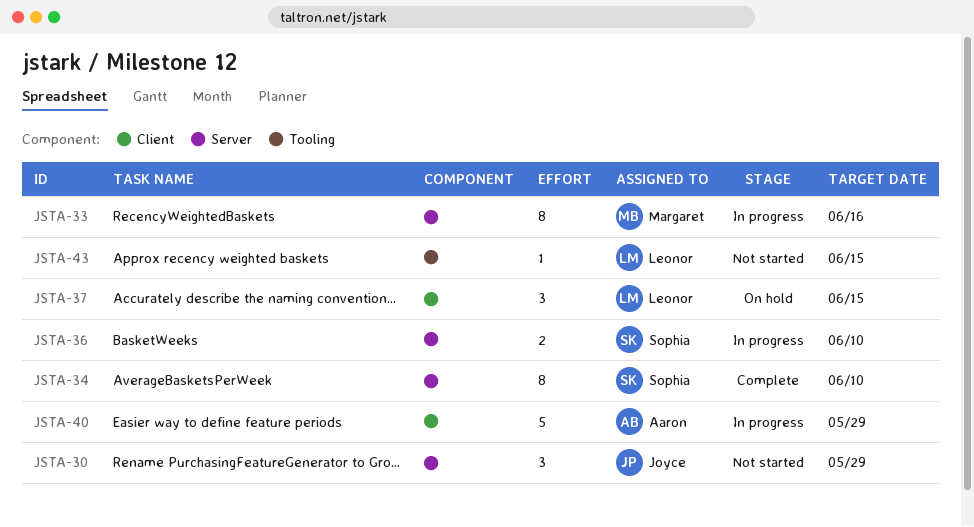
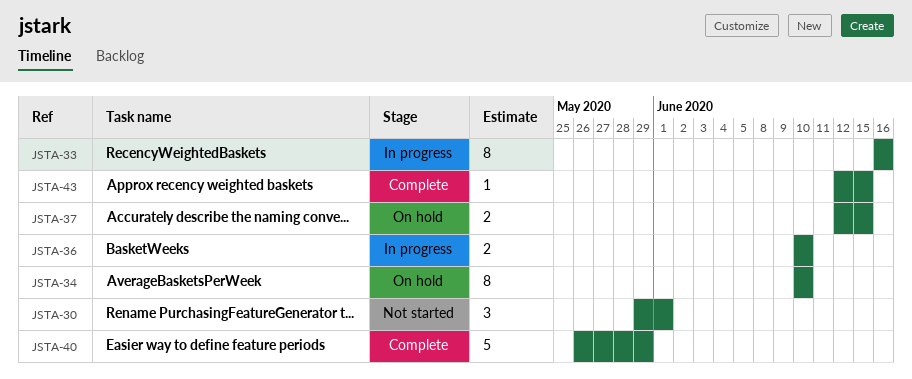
JSTA-30, due: May 29 -> Jun 1
JSTA-34, status: Complete -> On hold
JSTA-37, estimate: 3 -> 2
JSTA-40, status: In progress -> Complete
JSTA-43, status: Not started -> Complete

